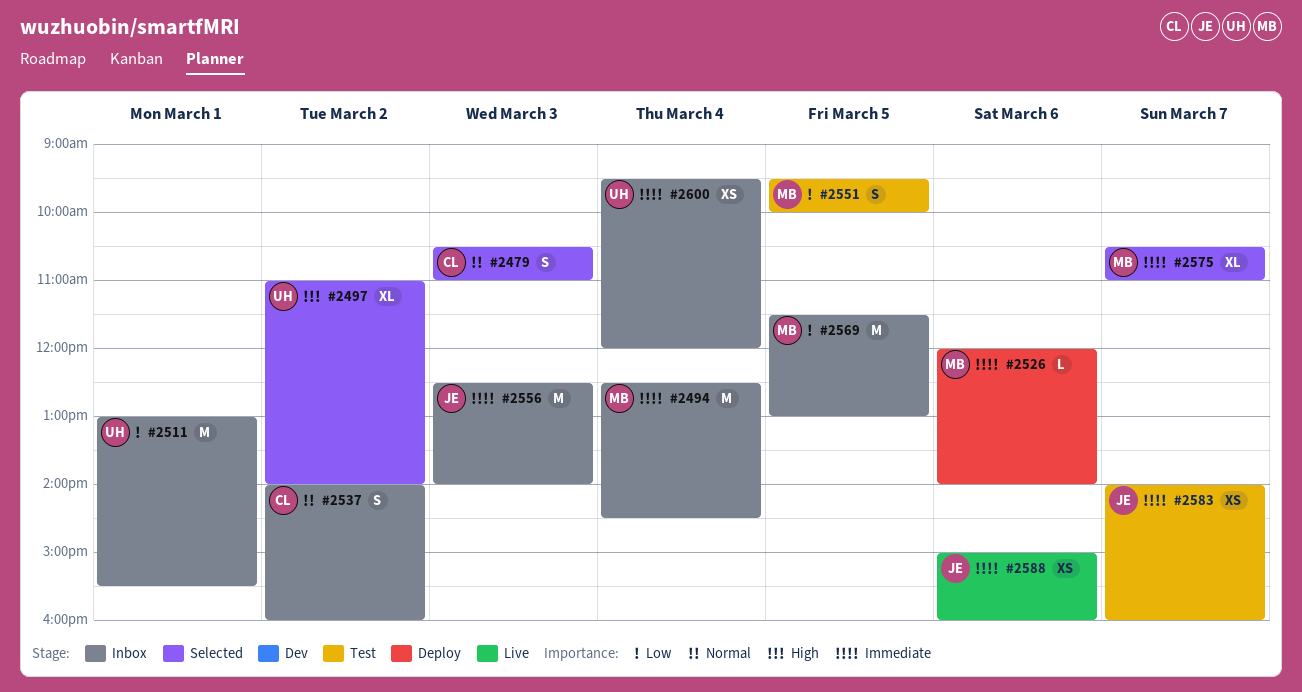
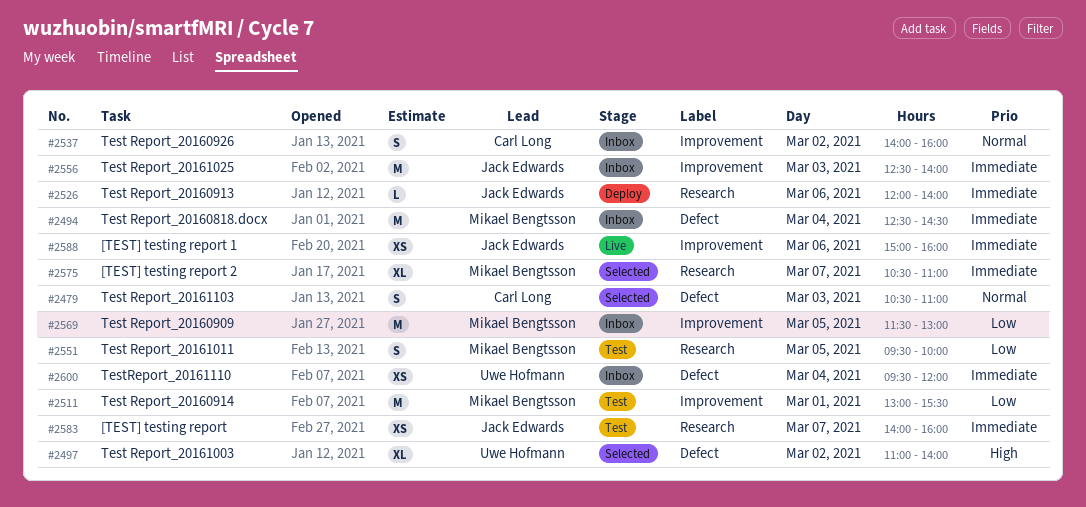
#2511, status: Inbox -> Test
#2511, owner: Uwe Hofmann -> Mikael Bengtsson
#2526, owner: Mikael Bengtsson -> Jack Edwards

